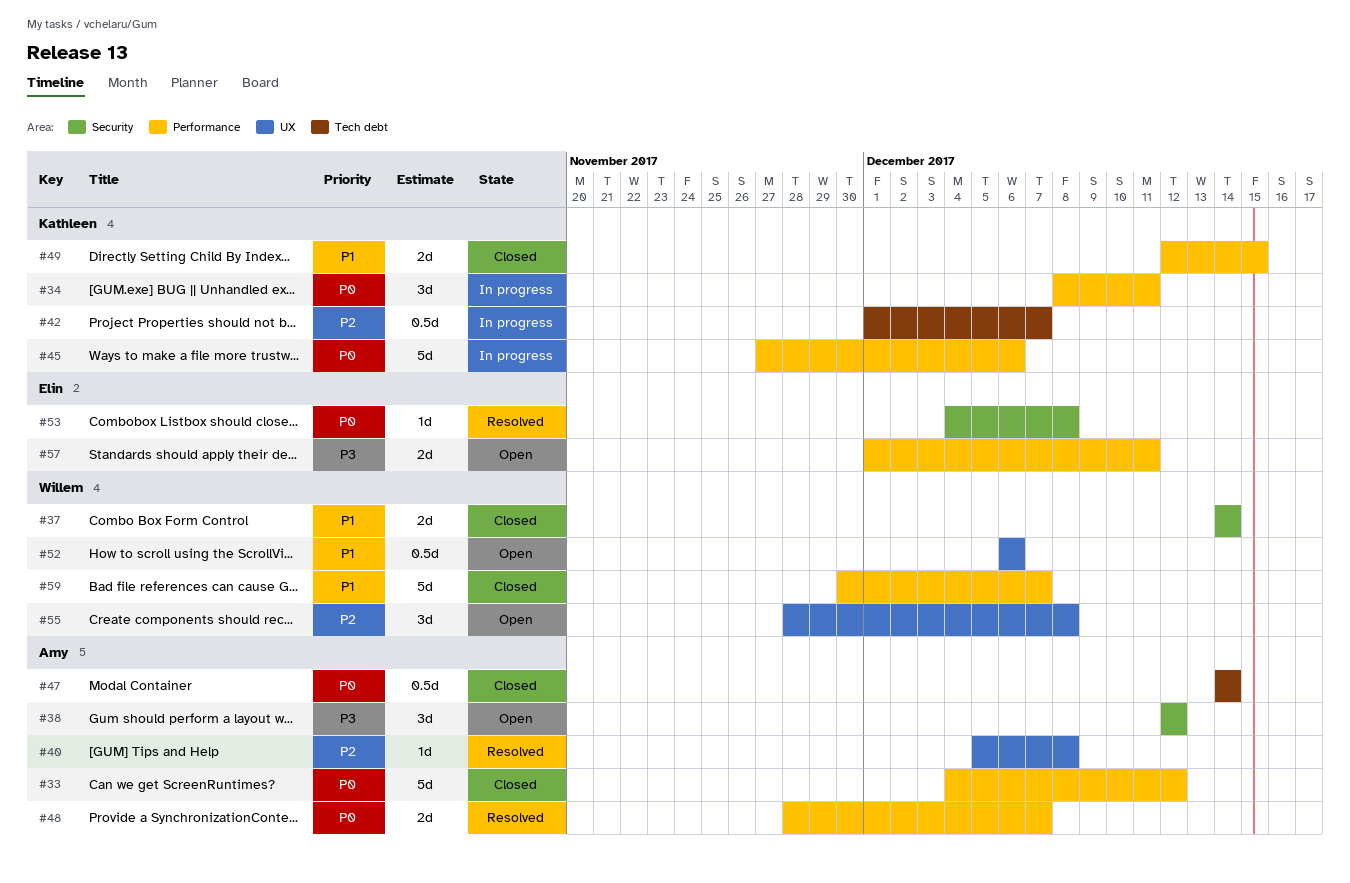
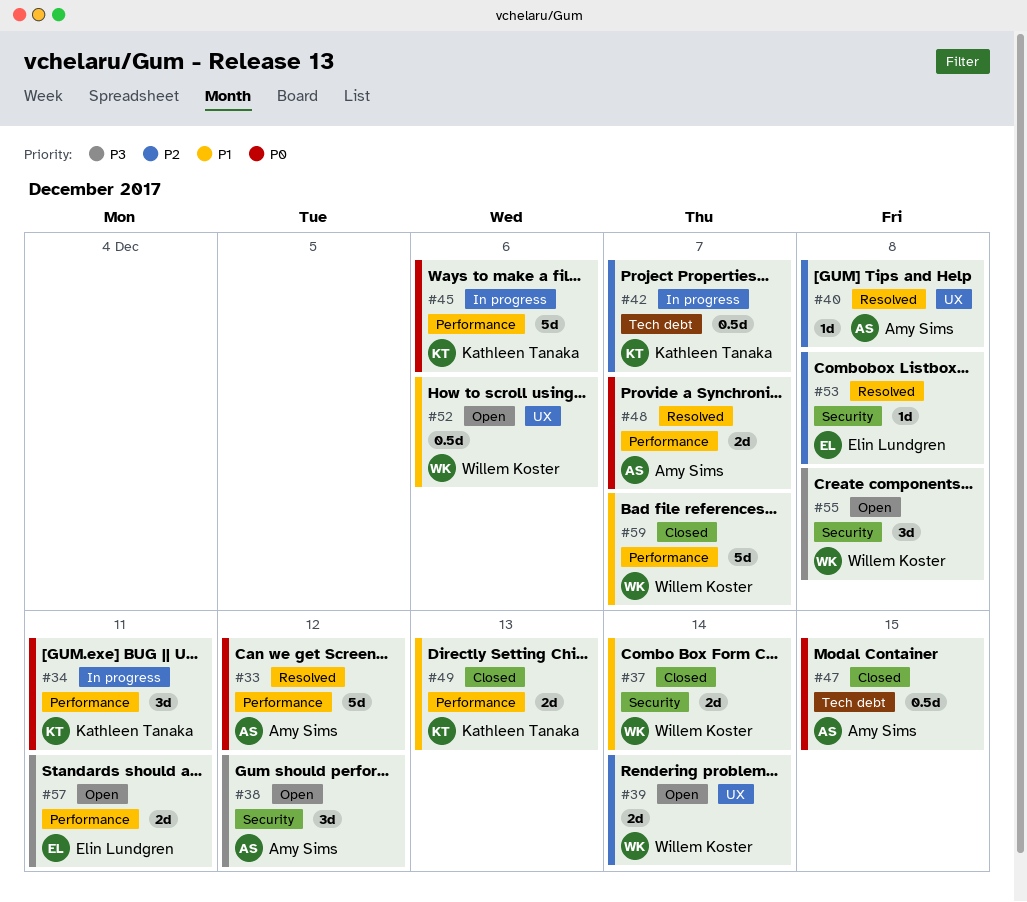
#33, status: Closed -> Resolved
#39: none -> present
#47, due: Dec 14 -> Dec 15
#49, due: Dec 15 -> Dec 13
#53, priority: P0 -> P2
#55, priority: P2 -> P3
#55, label: UX -> Security

